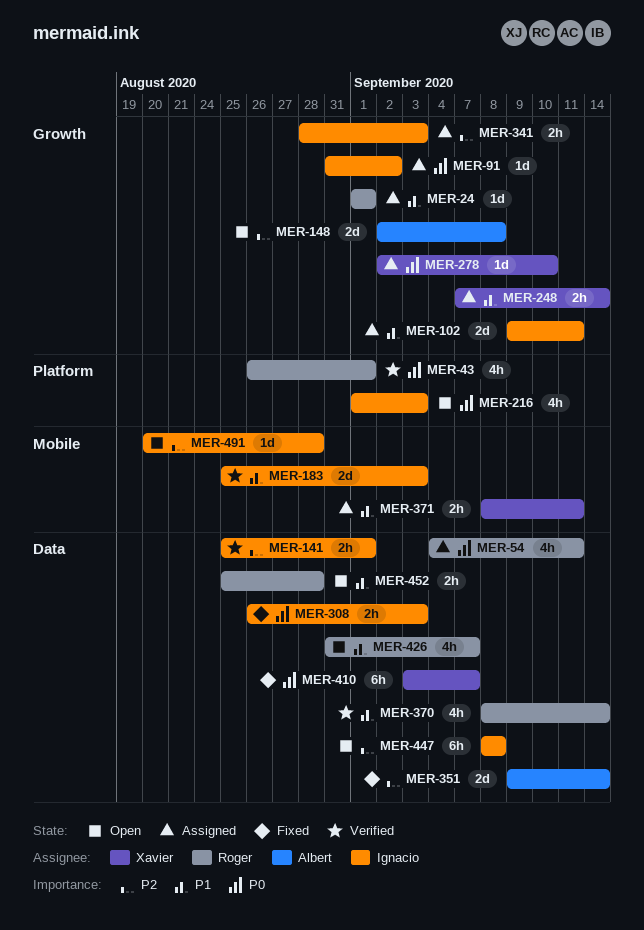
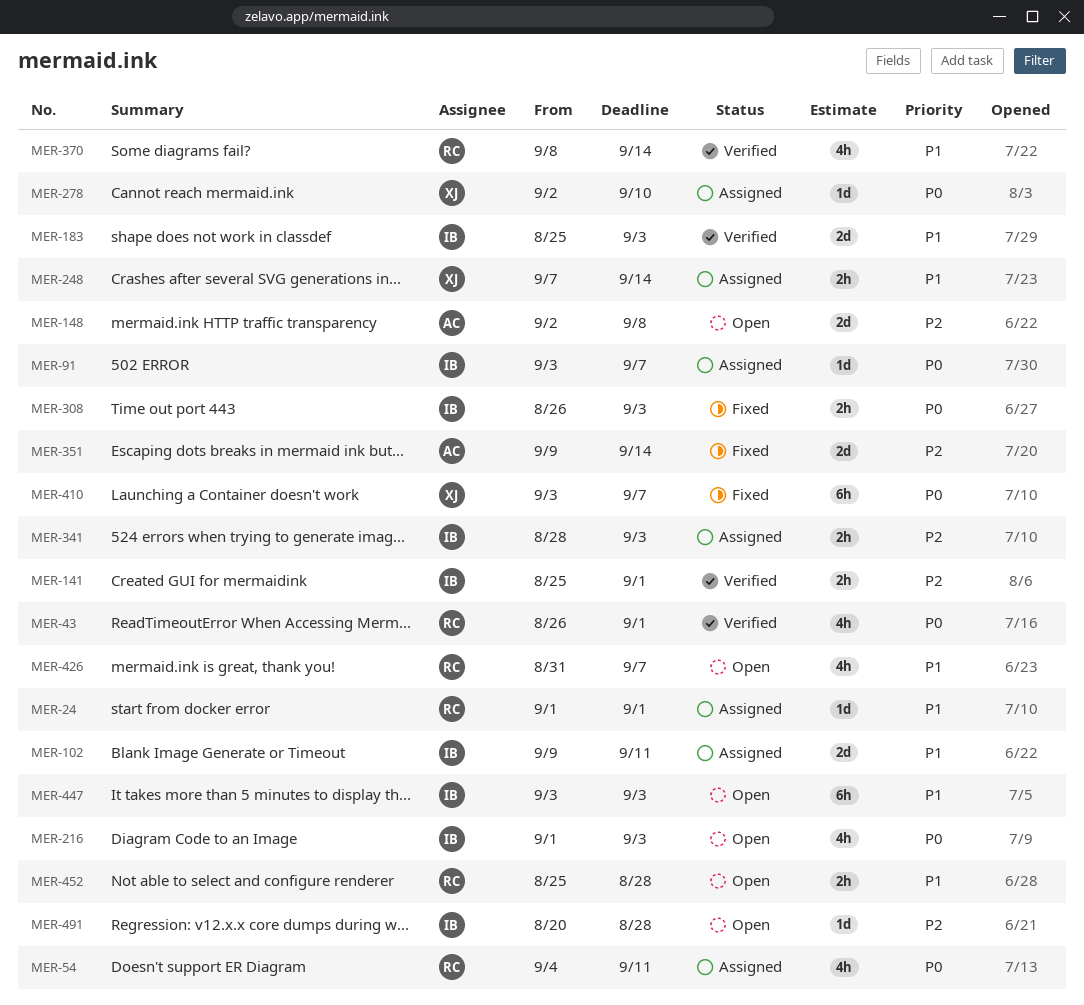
MER-91, start: Aug 31 -> Sep 3
MER-91, due: Sep 2 -> Sep 7
MER-371: present -> none
MER-447, priority: P2 -> P1
MER-447, start: Sep 8 -> Sep 3
MER-447, due: Sep 8 -> Sep 3

